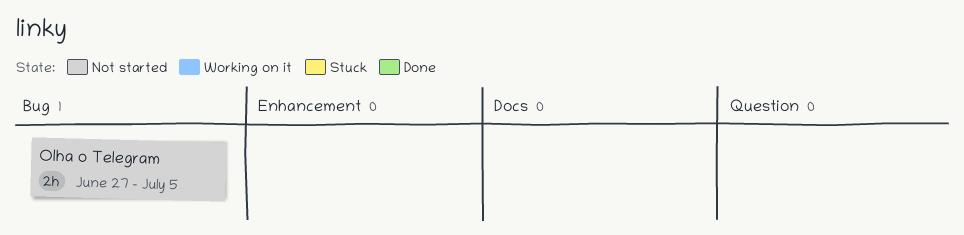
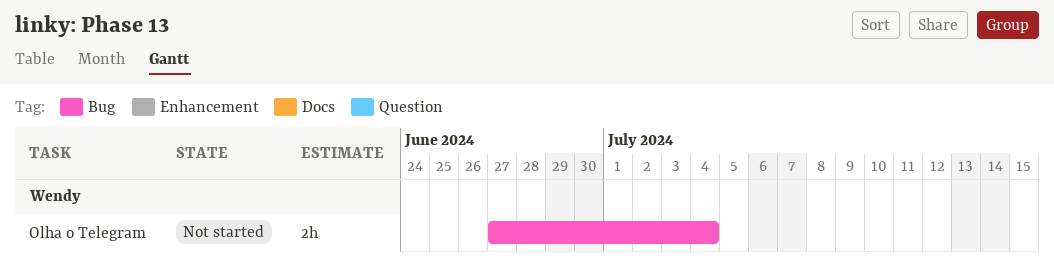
Olha o Telegram, due: Jul 5 -> Jul 4

